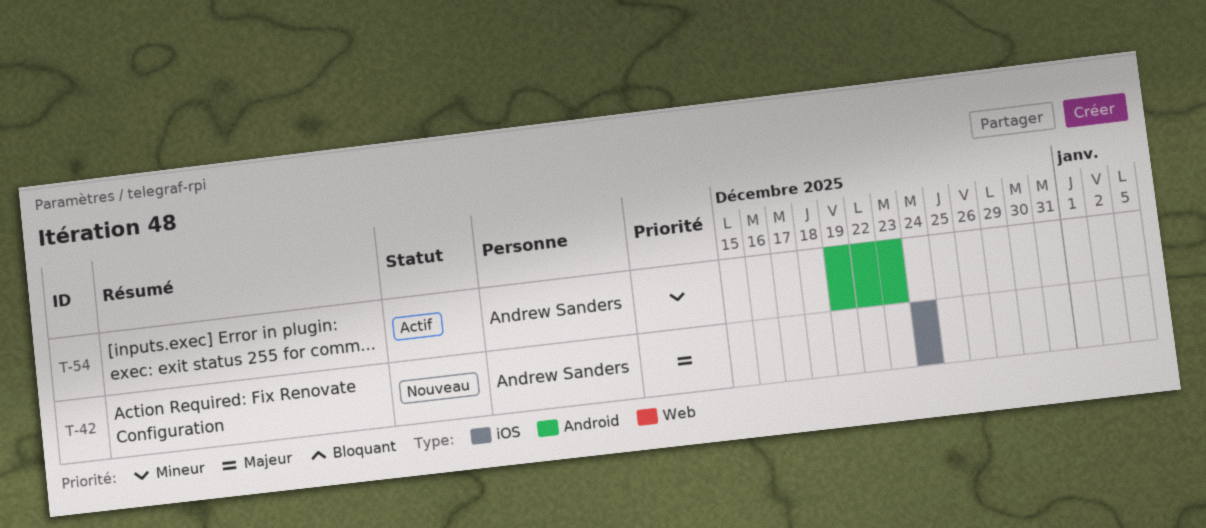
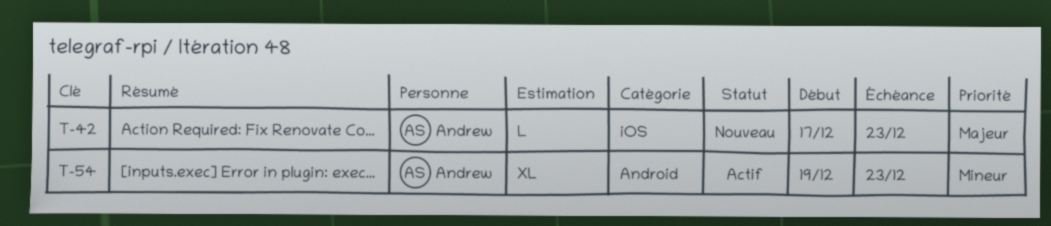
T-42, start: Dec 24 -> Dec 17
T-42, due: Dec 24 -> Dec 23

